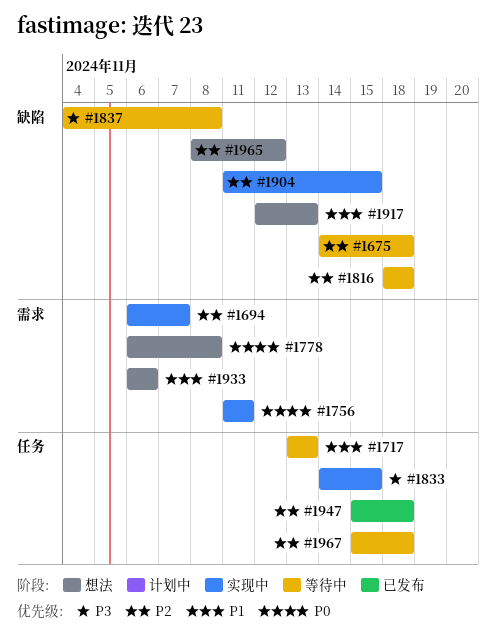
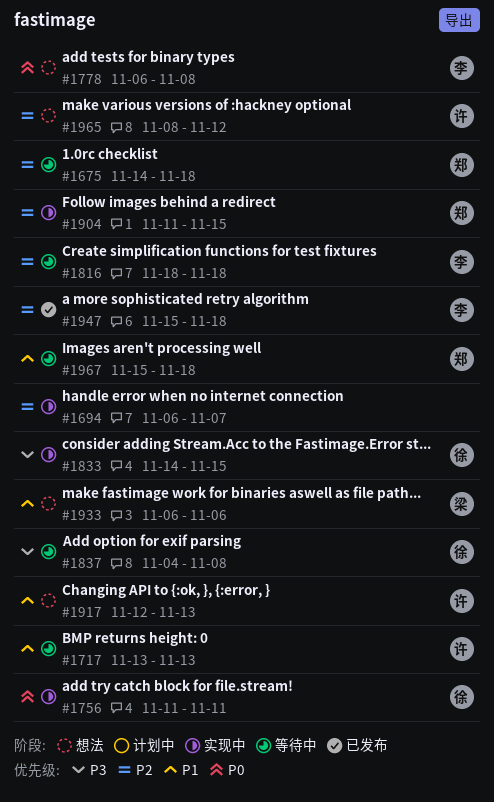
#1967, priority: P2 -> P1

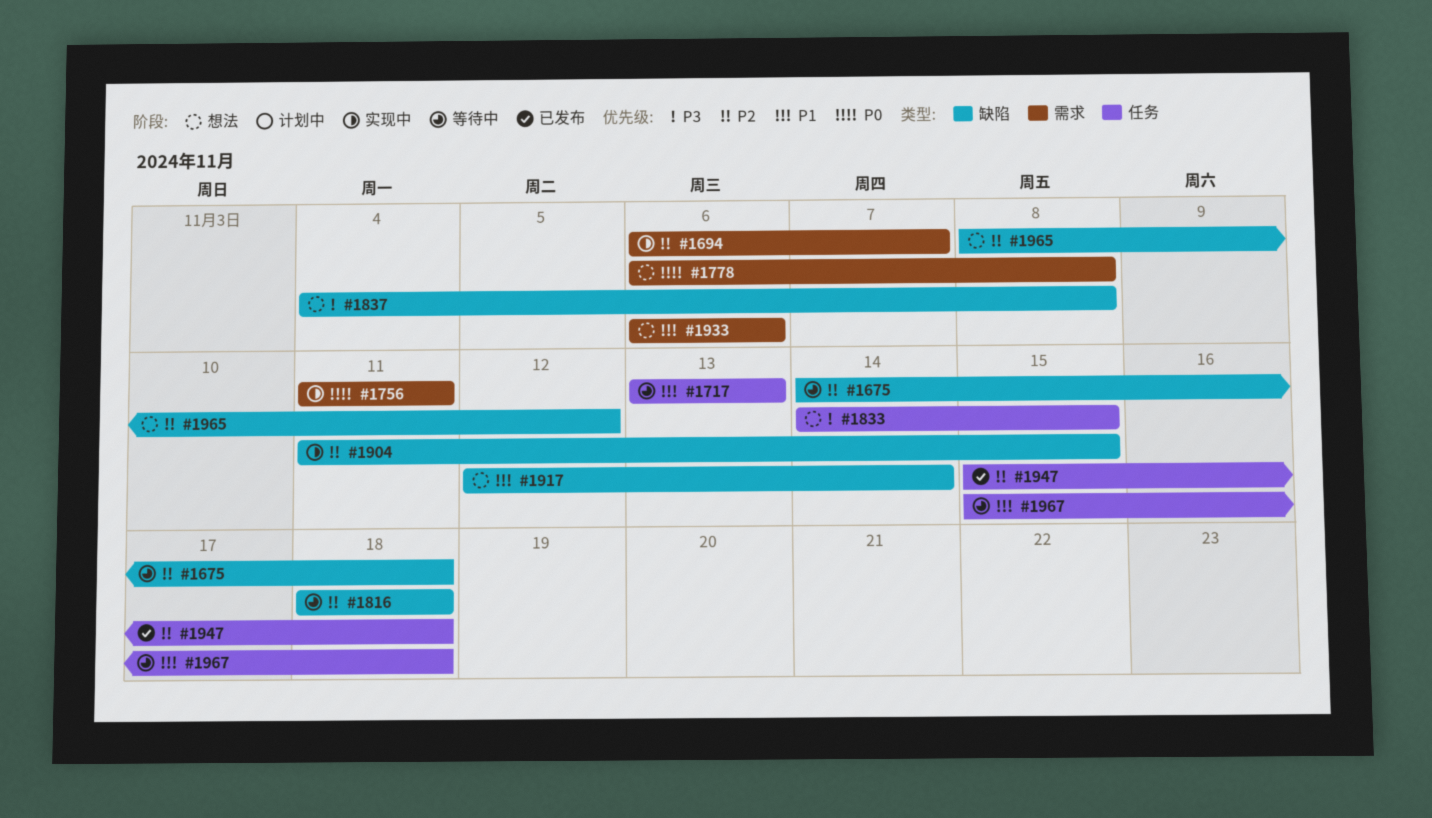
#1833, status: 实现中 -> 想法
#1837, status: 等待中 -> 想法
#1917, due: Nov 13 -> Nov 14

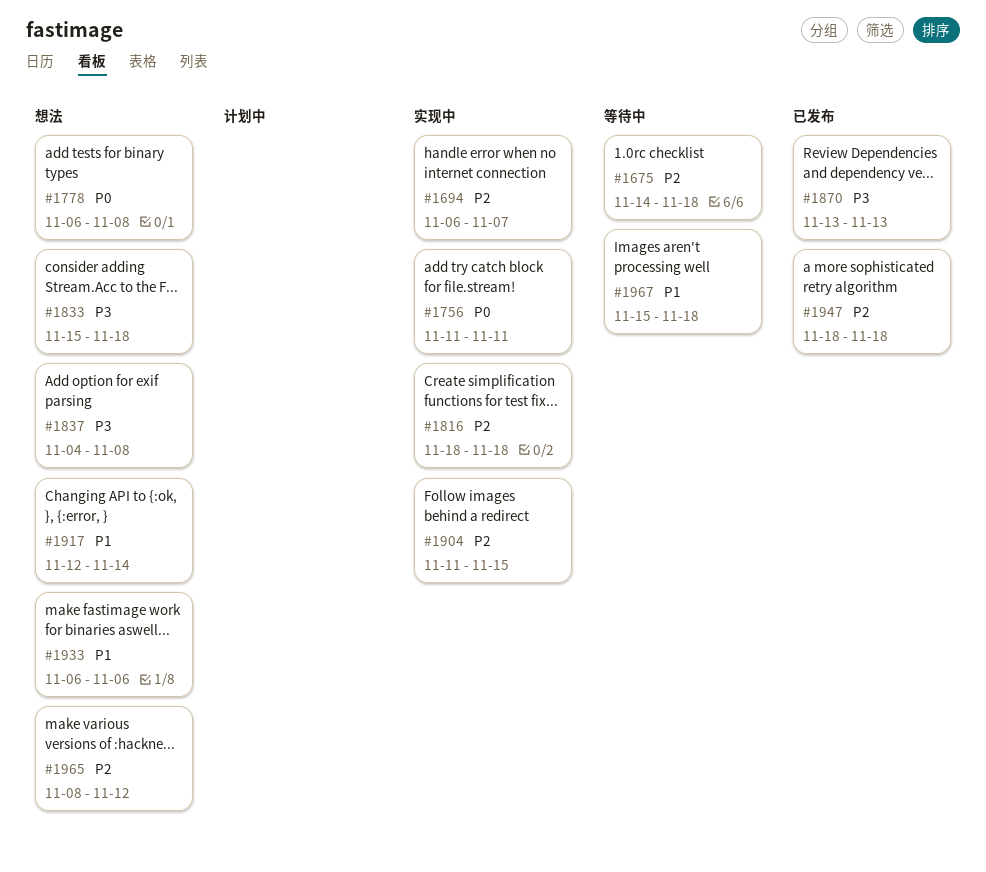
#1717: present -> none
#1816, status: 等待中 -> 实现中
#1833, start: Nov 14 -> Nov 15
#1833, due: Nov 15 -> Nov 18
#1870: none -> present
#1947, start: Nov 15 -> Nov 18

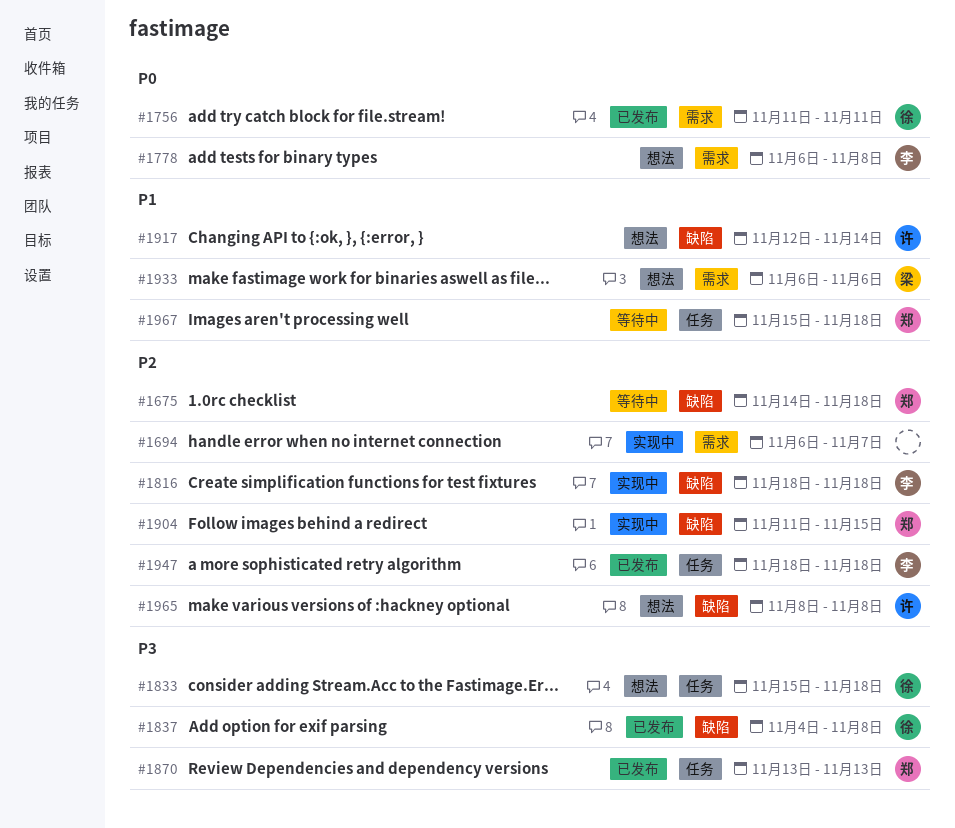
#1756, status: 实现中 -> 已发布
#1837, status: 想法 -> 已发布
#1965, due: Nov 12 -> Nov 8

